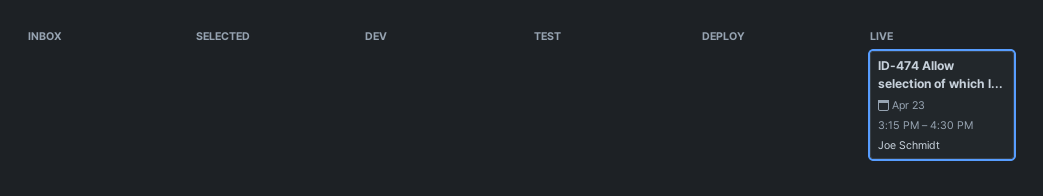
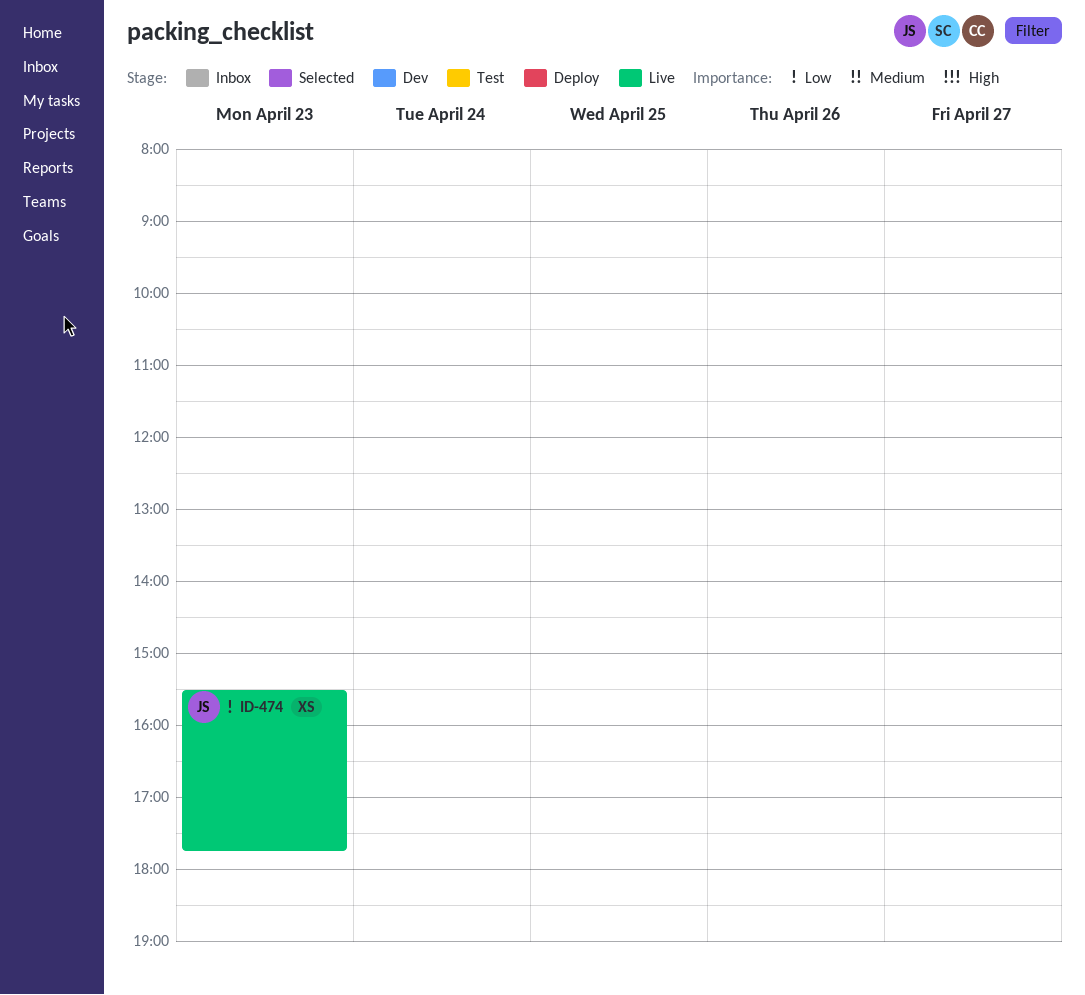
ID-474, begins: 15:15 -> 15:30
ID-474, ends: 16:30 -> 17:45

